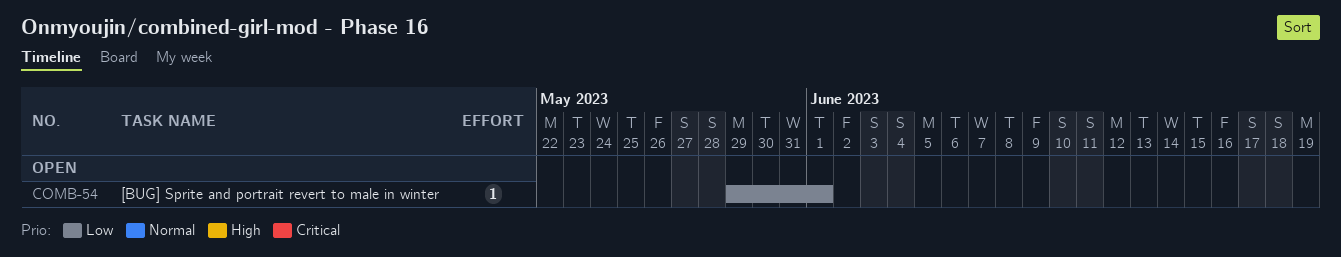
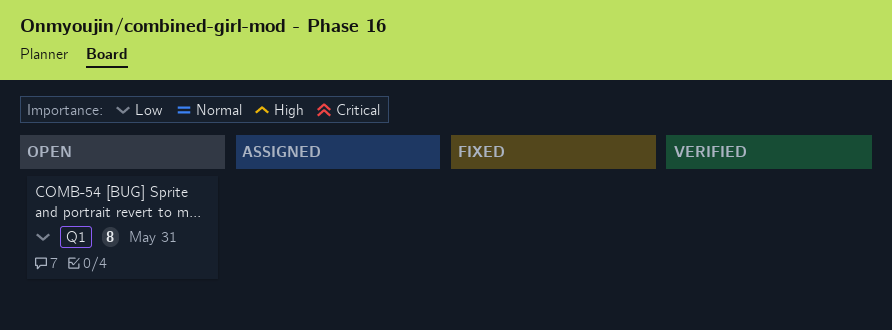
COMB-54, estimate: 1 -> 8
COMB-54, due: Jun 1 -> May 31

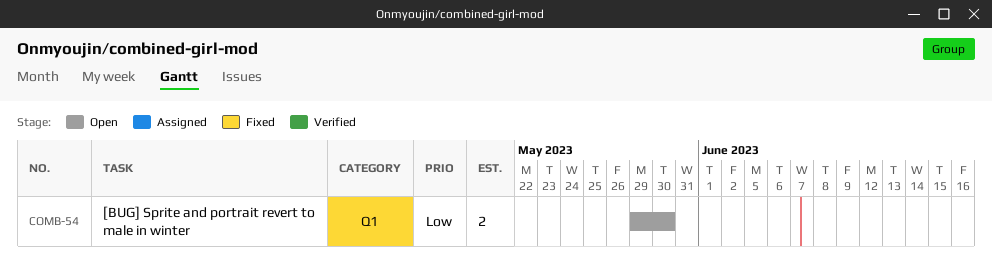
COMB-54, estimate: 8 -> 2
COMB-54, due: May 31 -> May 30

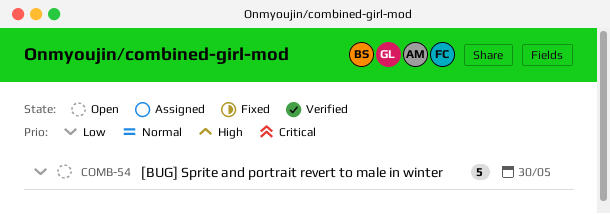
COMB-54, estimate: 2 -> 5

